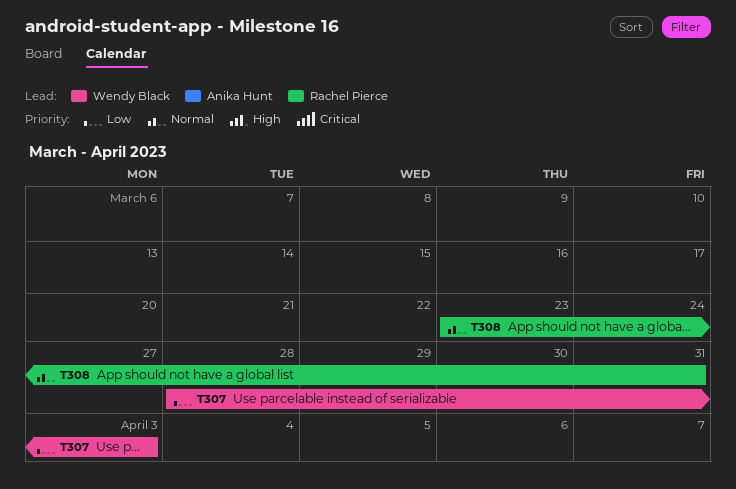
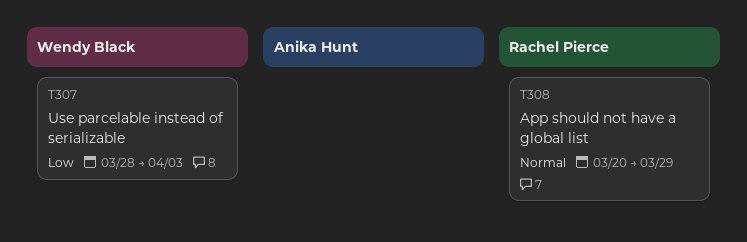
T308, start: Mar 23 -> Mar 20
T308, due: Mar 31 -> Mar 29

